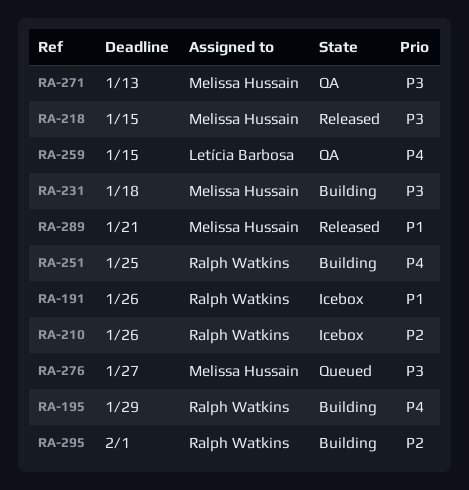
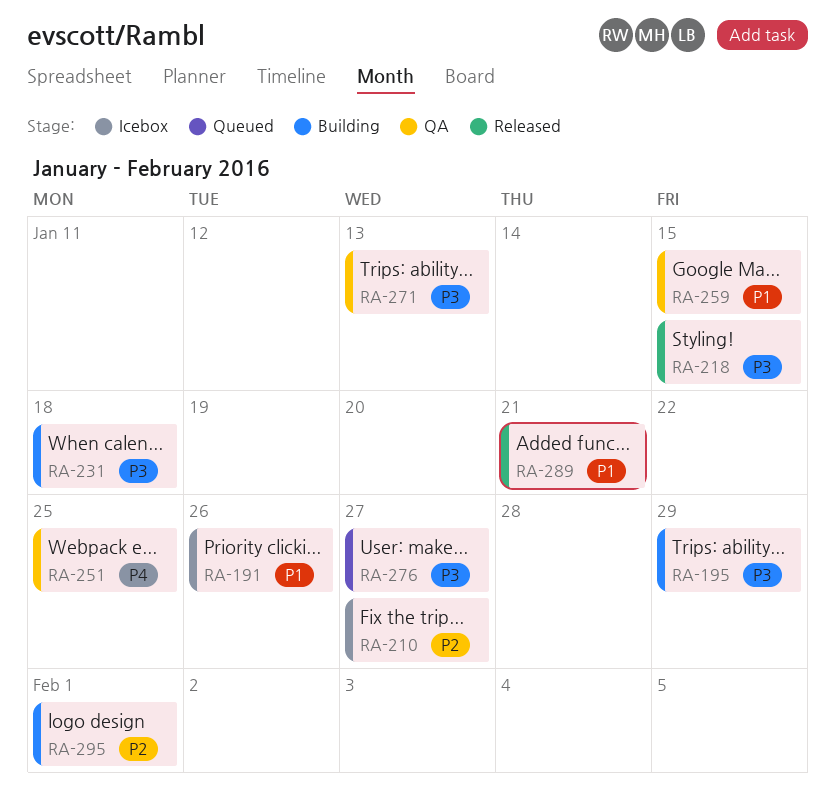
RA-195, priority: P4 -> P3
RA-210, due: Jan 26 -> Jan 27
RA-251, status: Building -> QA
RA-259, priority: P4 -> P1

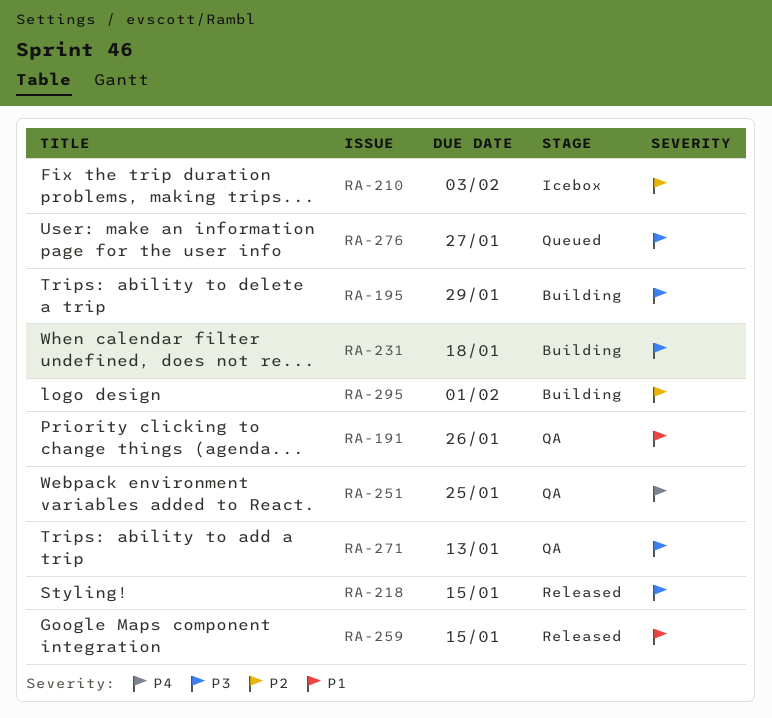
RA-191, status: Icebox -> QA
RA-210, due: Jan 27 -> Feb 3
RA-259, status: QA -> Released
RA-289: present -> none

